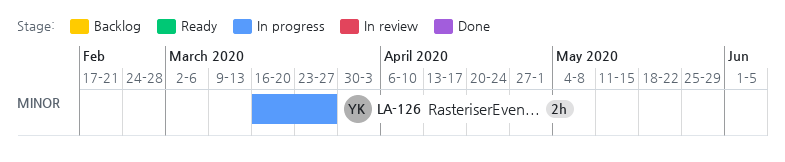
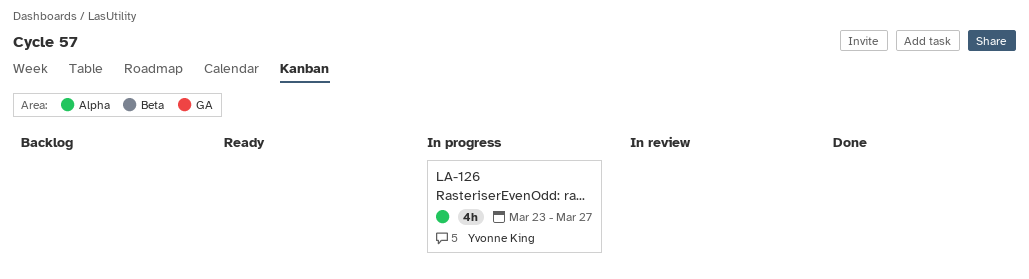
LA-126, estimate: 2h -> 4h
LA-126, start: Mar 16 -> Mar 23

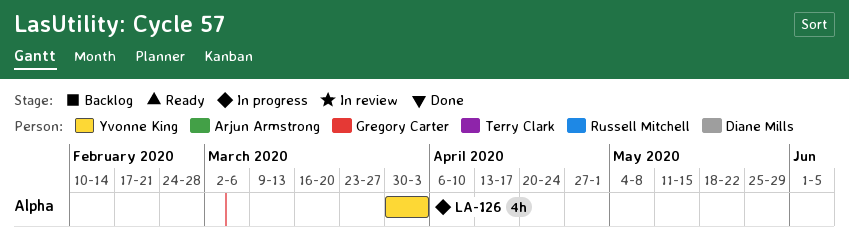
LA-126, start: Mar 23 -> Mar 30
LA-126, due: Mar 27 -> Apr 3

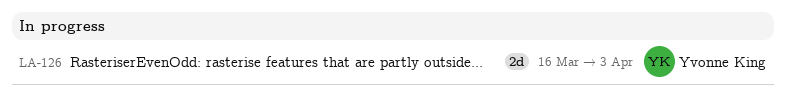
LA-126, estimate: 4h -> 2d
LA-126, start: Mar 30 -> Mar 16

